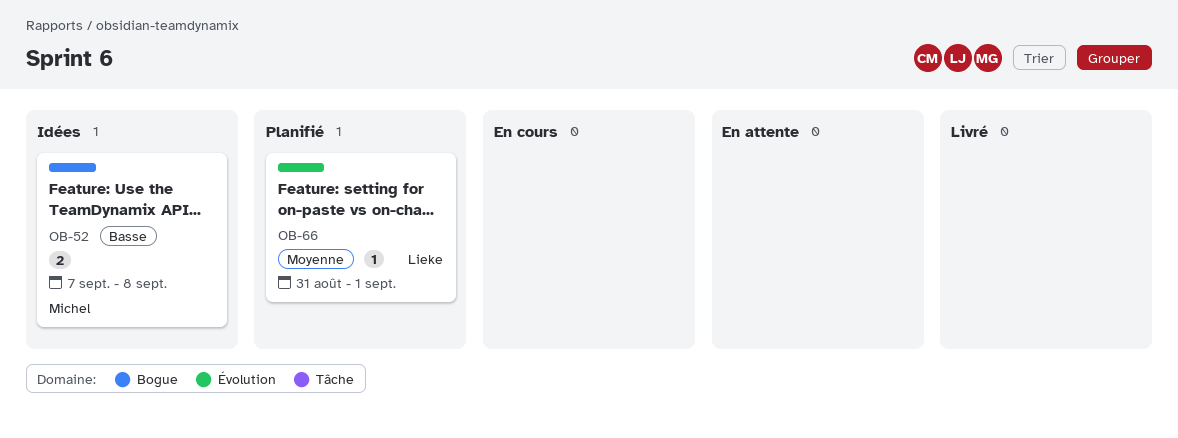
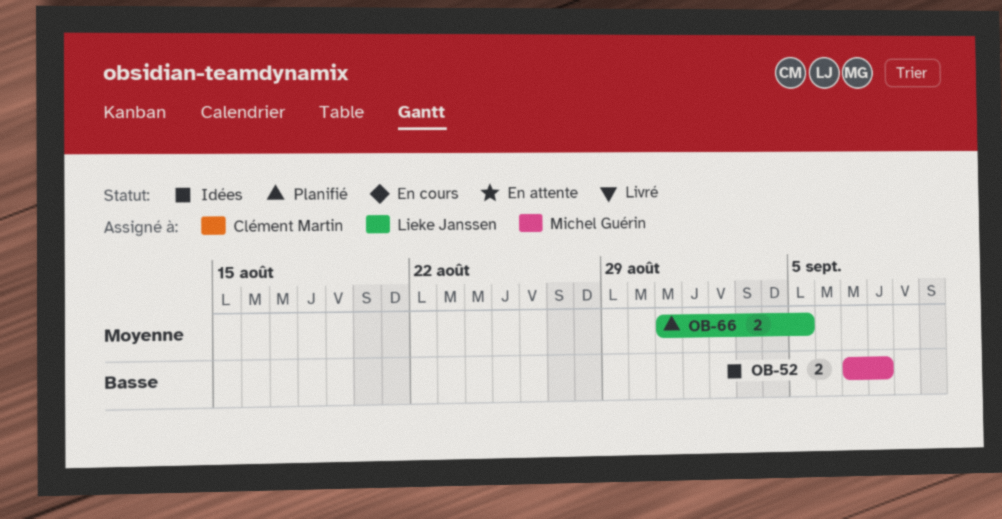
OB-66, estimate: 1 -> 2
OB-66, due: Sep 1 -> Sep 5

